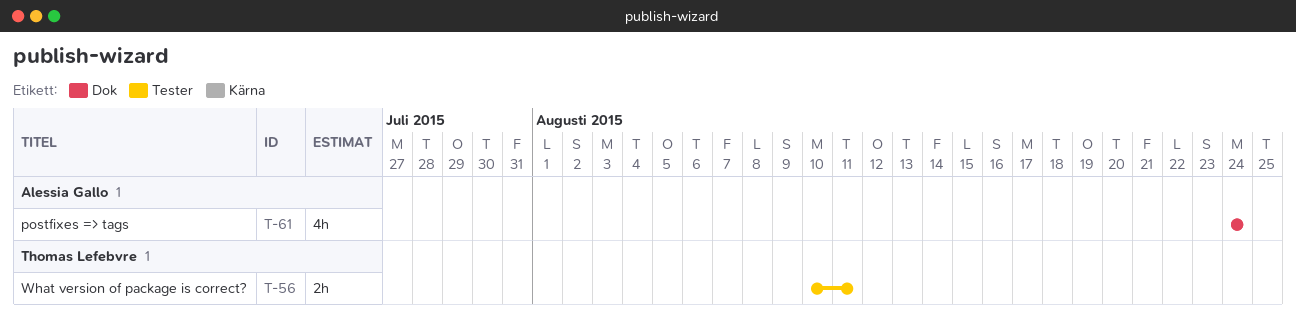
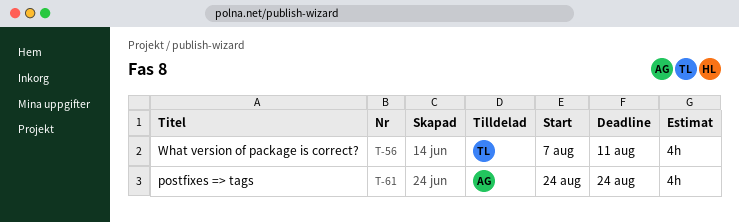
T-56, estimate: 2h -> 4h
T-56, start: Aug 10 -> Aug 7

